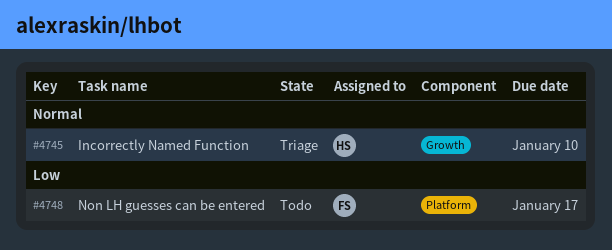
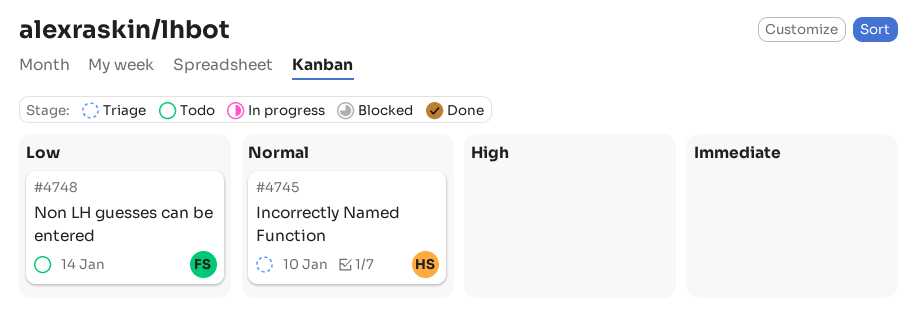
#4748, due: Jan 17 -> Jan 14

